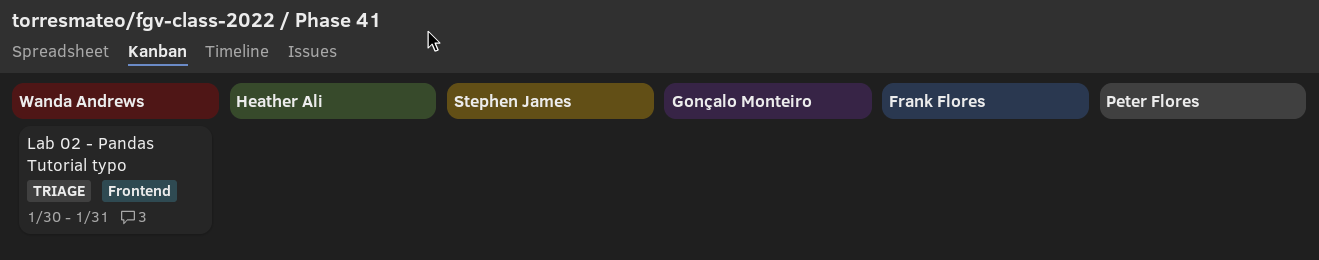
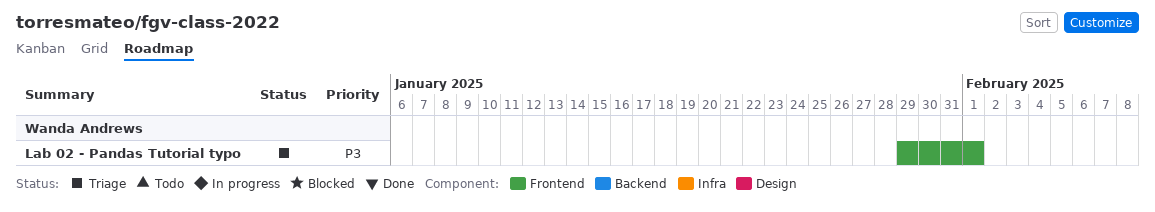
Lab 02 - Pandas Tutorial typo, start: Jan 30 -> Jan 29
Lab 02 - Pandas Tutorial typo, due: Jan 31 -> Feb 1

